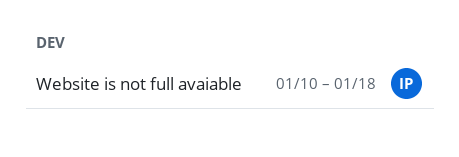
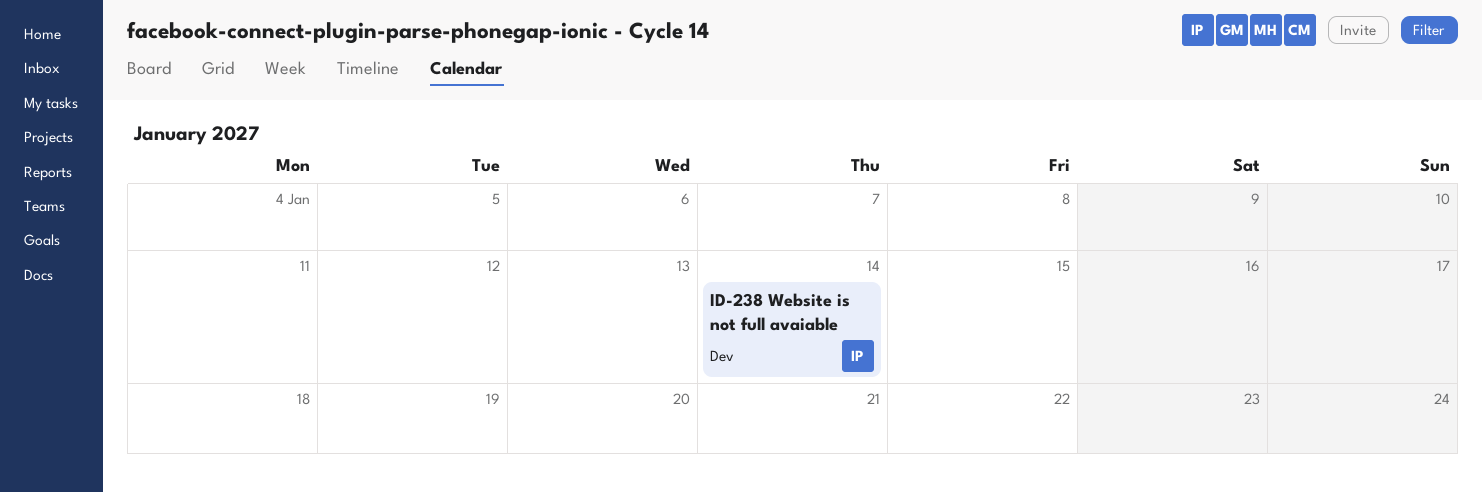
Website is not full avaiable, due: Jan 18 -> Jan 14

